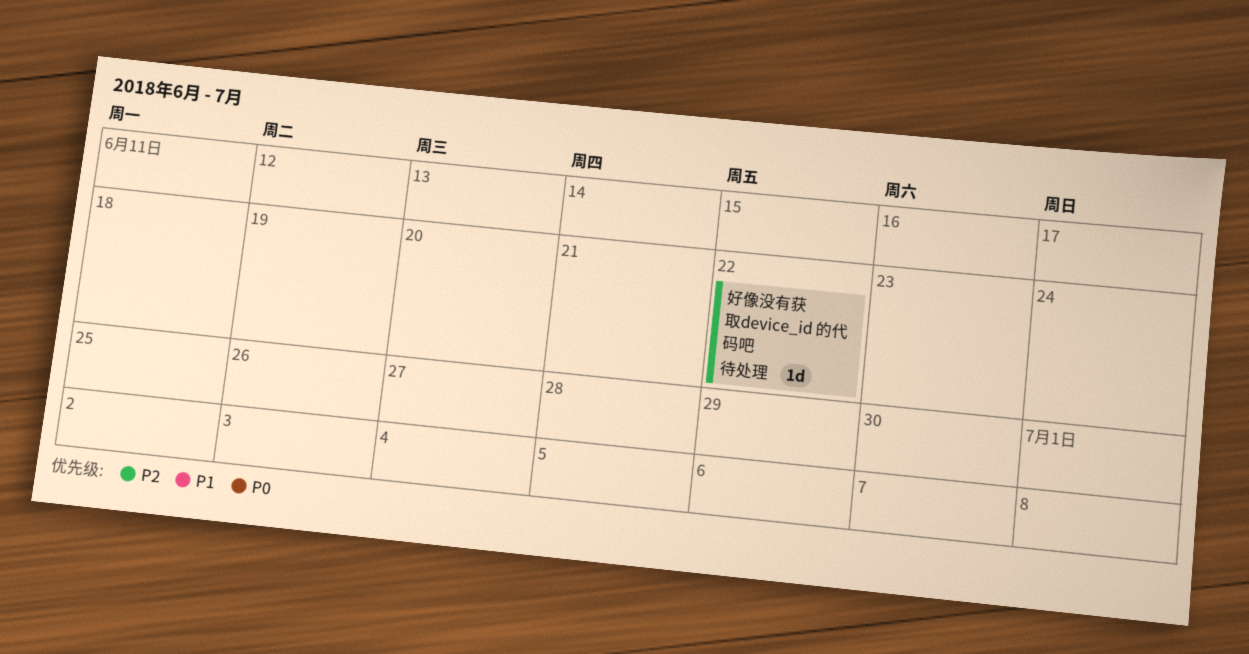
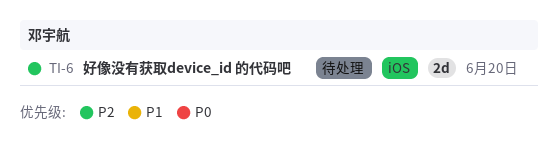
好像没有获取device_id 的代码吧, estimate: 1d -> 2d
好像没有获取device_id 的代码吧, due: Jun 22 -> Jun 20

